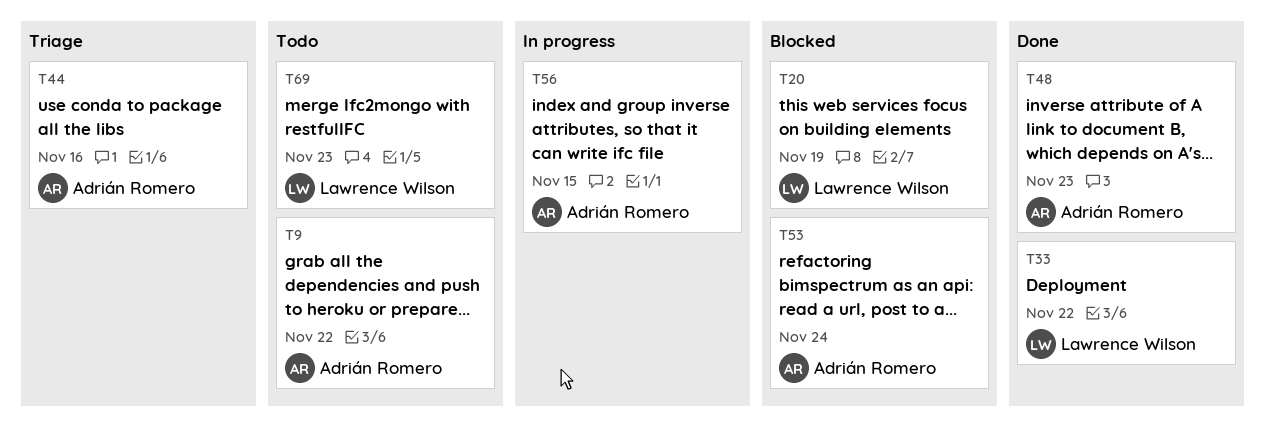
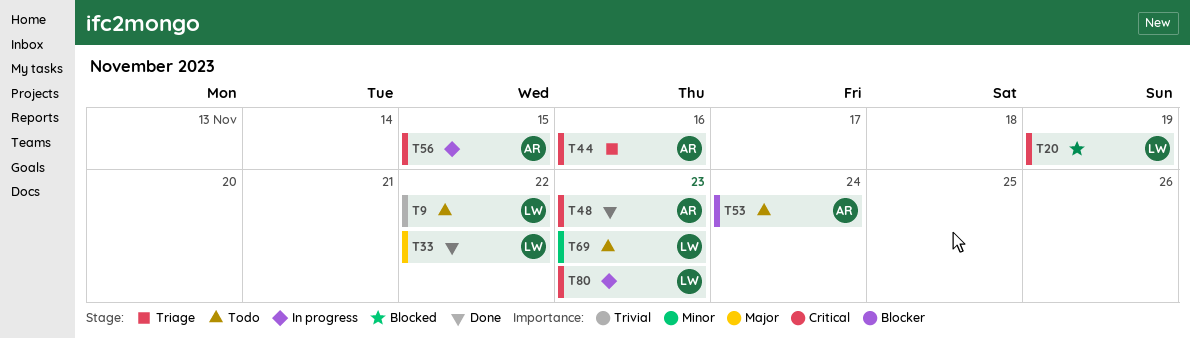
T9, owner: Adrián Romero -> Lawrence Wilson
T53, status: Blocked -> Todo
T80: none -> present

